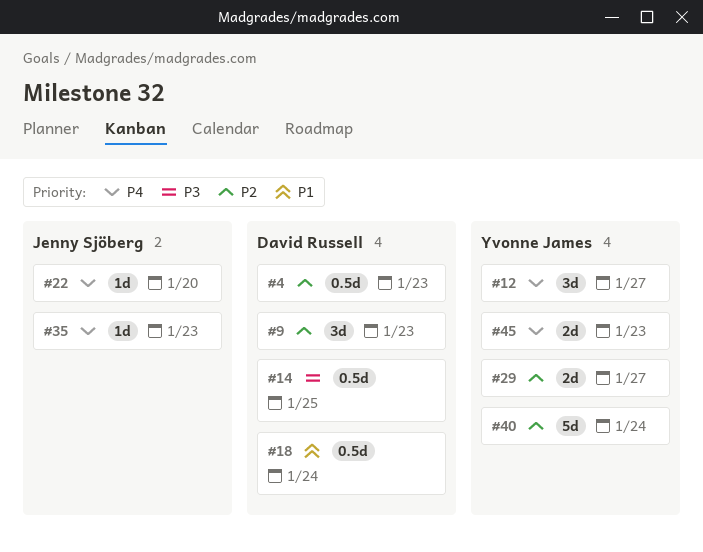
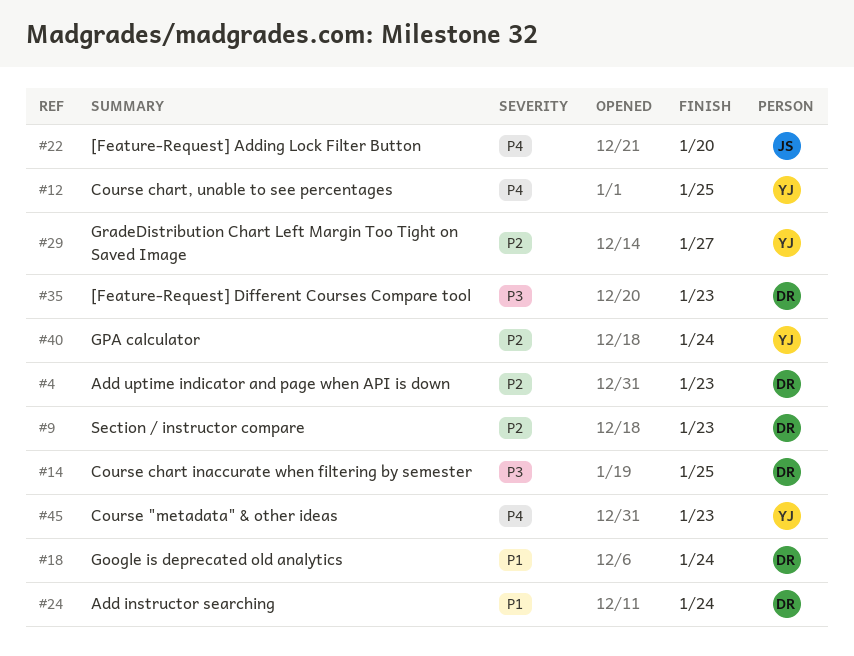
#12, due: Jan 27 -> Jan 25
#24: none -> present
#35, owner: Jenny Sjöberg -> David Russell
#35, priority: P4 -> P3

